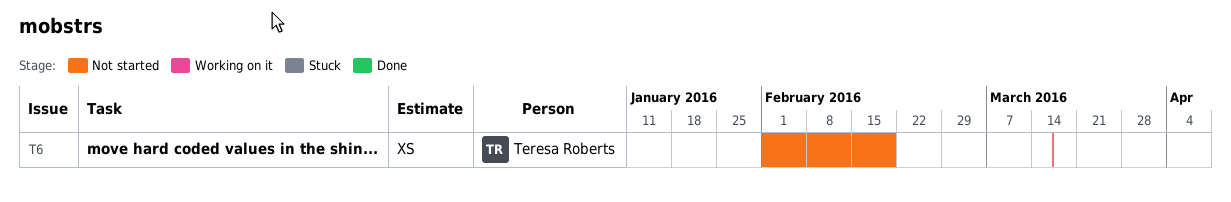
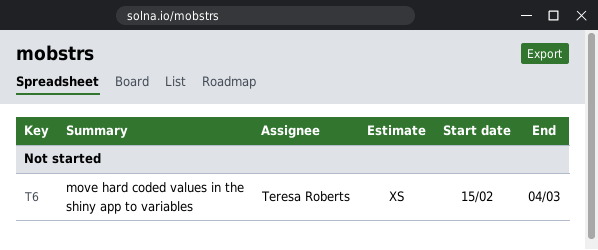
T6, start: Feb 1 -> Feb 15
T6, due: Feb 19 -> Mar 4

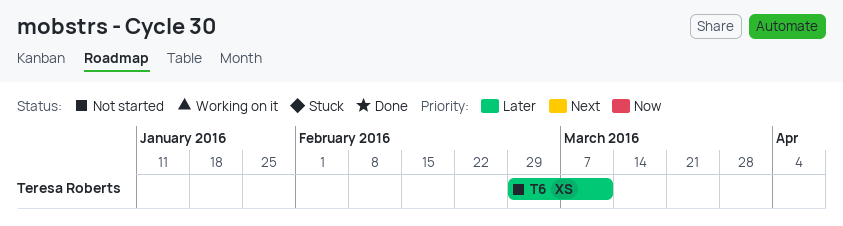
T6, start: Feb 15 -> Feb 29
T6, due: Mar 4 -> Mar 11

